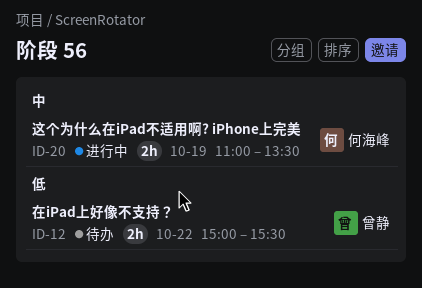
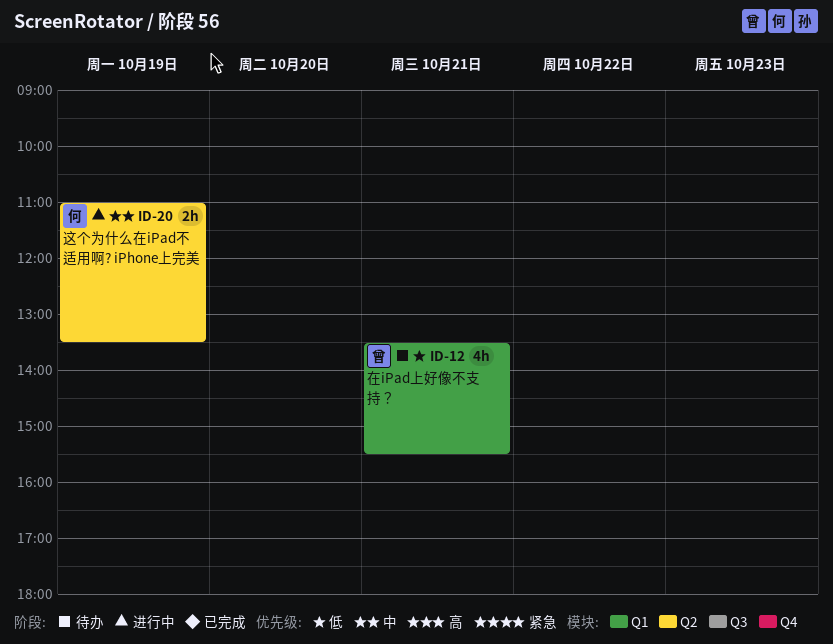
ID-12, estimate: 2h -> 4h
ID-12, day: Oct 22 -> Oct 21
ID-12, begins: 15:00 -> 13:30

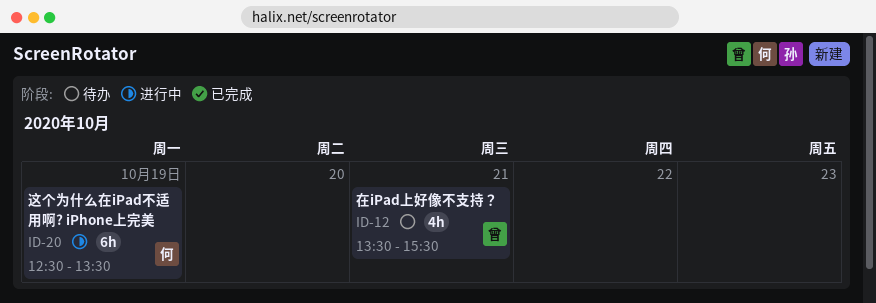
ID-20, estimate: 2h -> 6h
ID-20, begins: 11:00 -> 12:30

